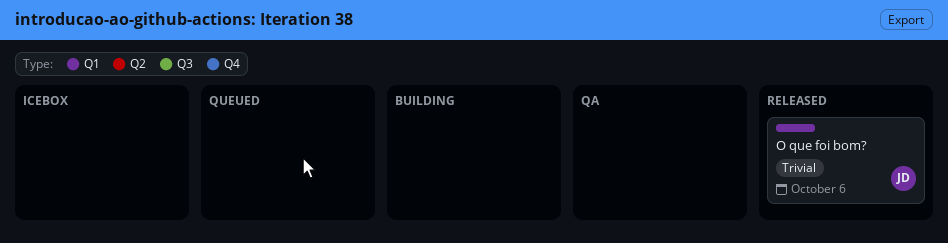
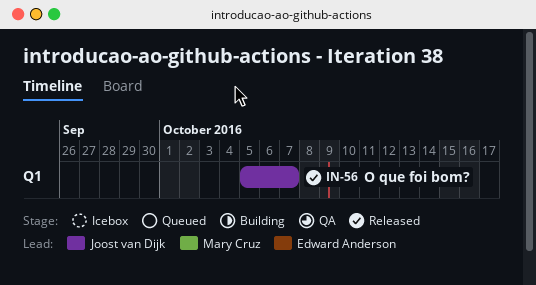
O que foi bom?, due: Oct 6 -> Oct 7

